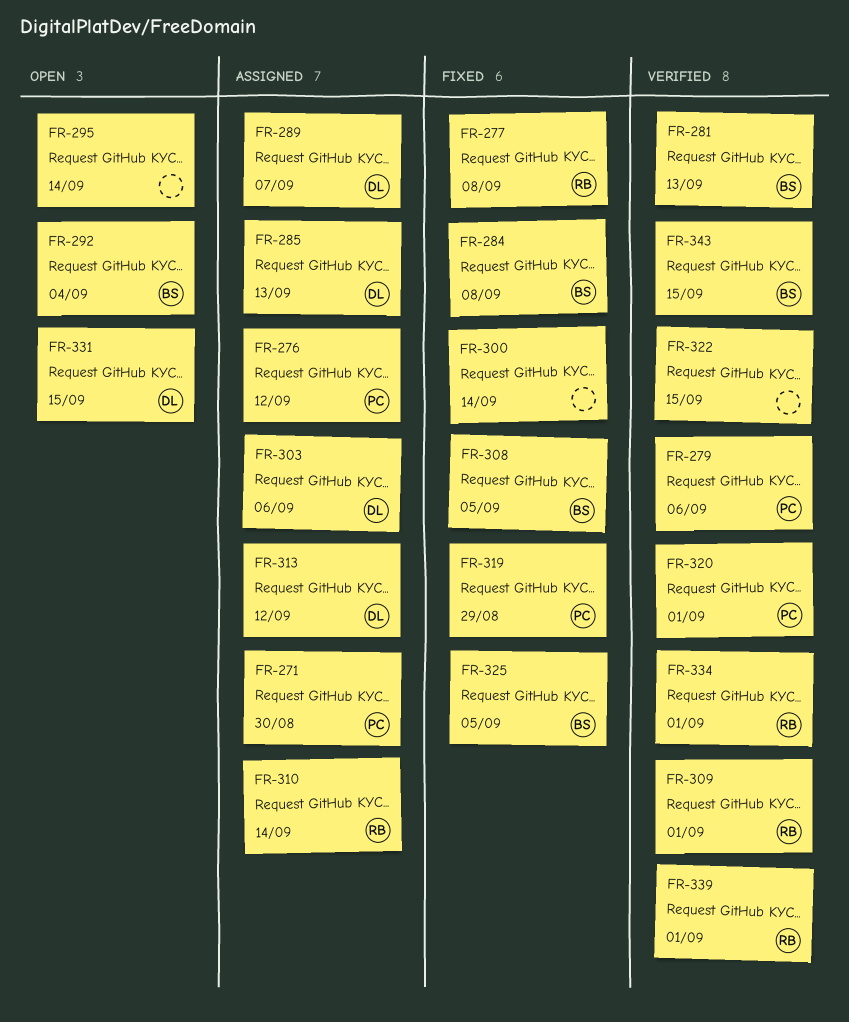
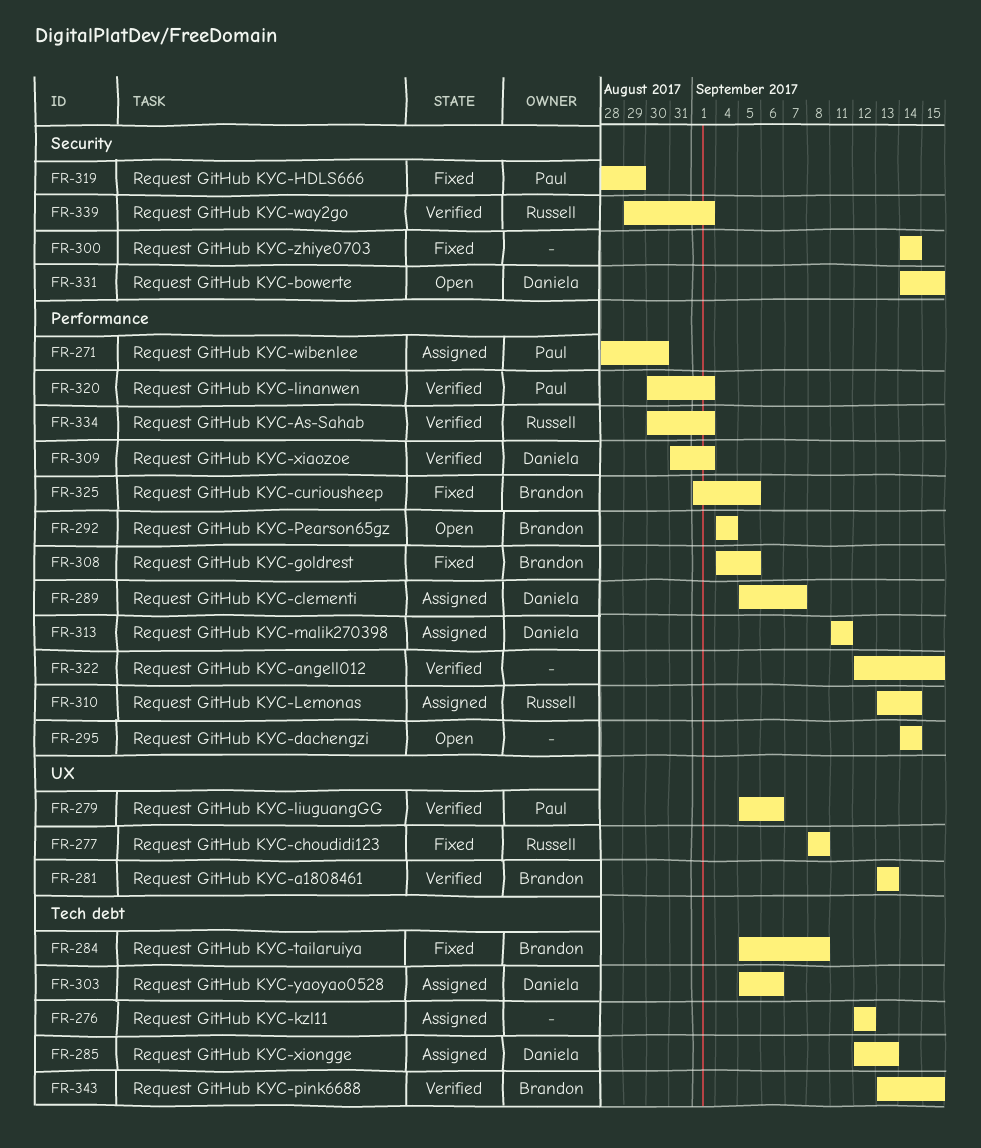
FR-276, owner: Paul -> none
FR-309, owner: Russell -> Daniela
FR-313, due: Sep 12 -> Sep 11

